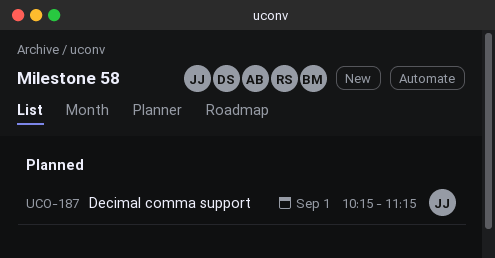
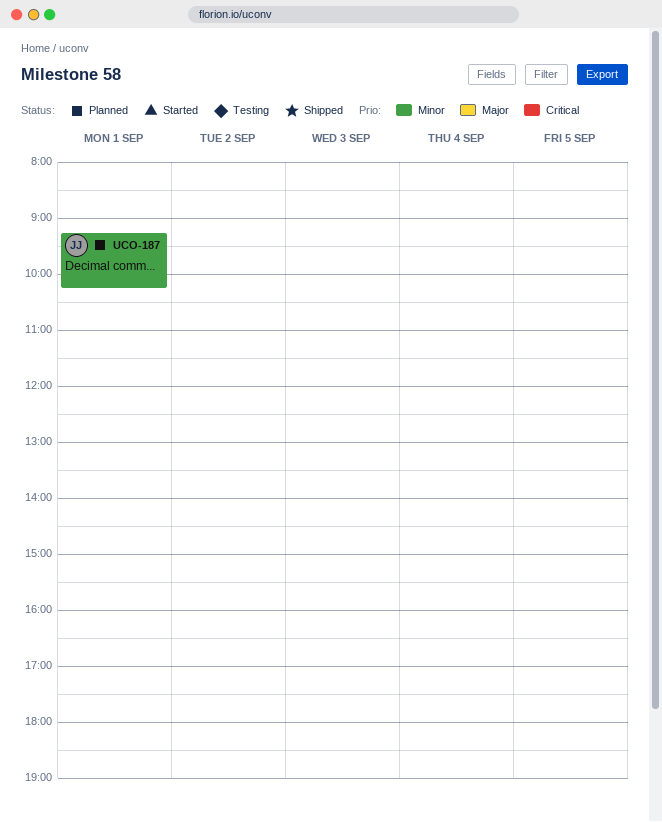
UCO-187, begins: 10:15 -> 09:15
UCO-187, ends: 11:15 -> 10:15

